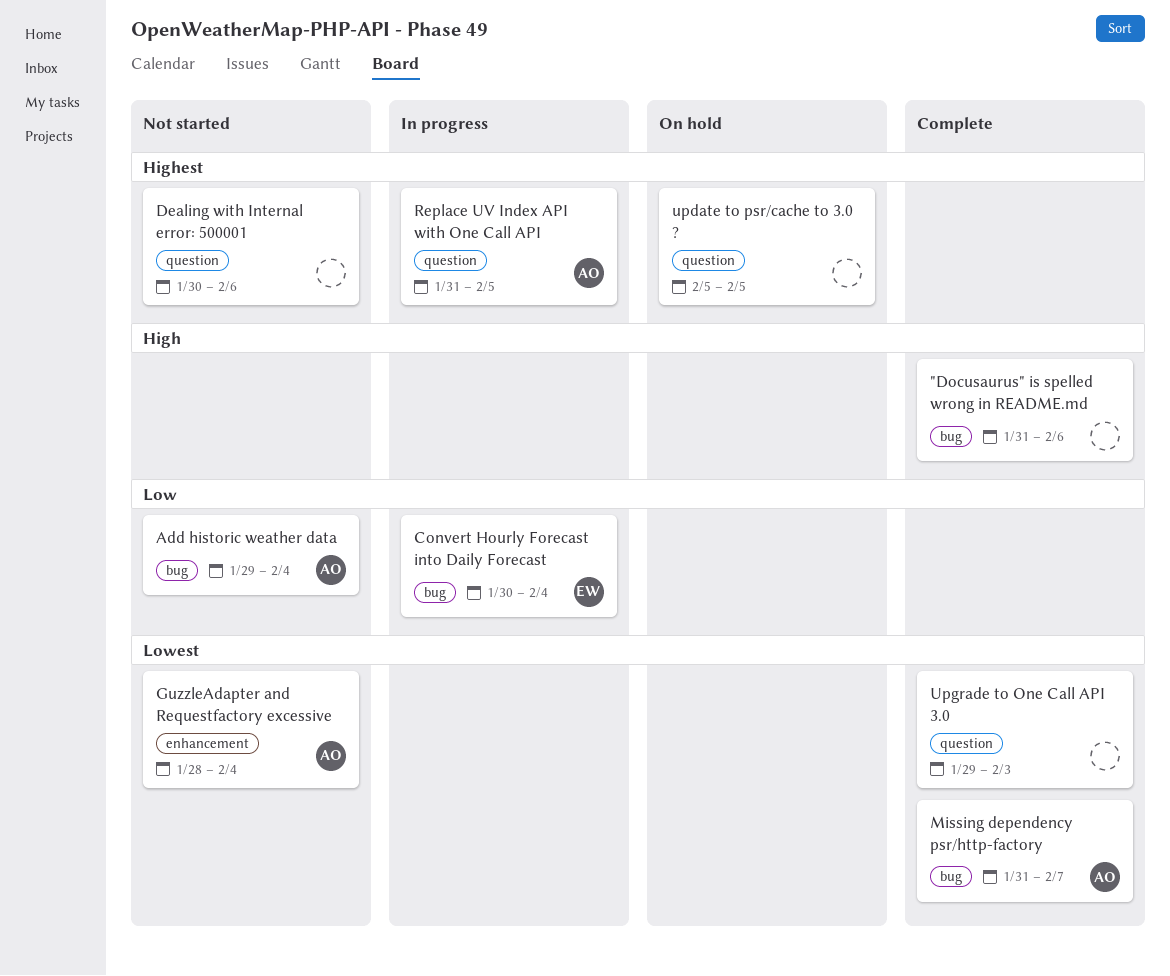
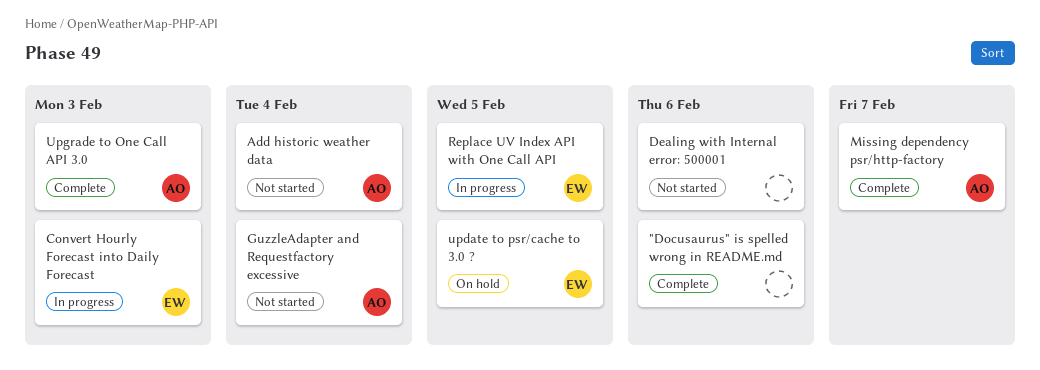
Convert Hourly Forecast into Daily Forecast, due: Feb 4 -> Feb 3
Replace UV Index API with One Call API, owner: AO -> EW
update to psr/cache to 3.0 ?, owner: none -> EW
Upgrade to One Call API 3.0, owner: none -> AO

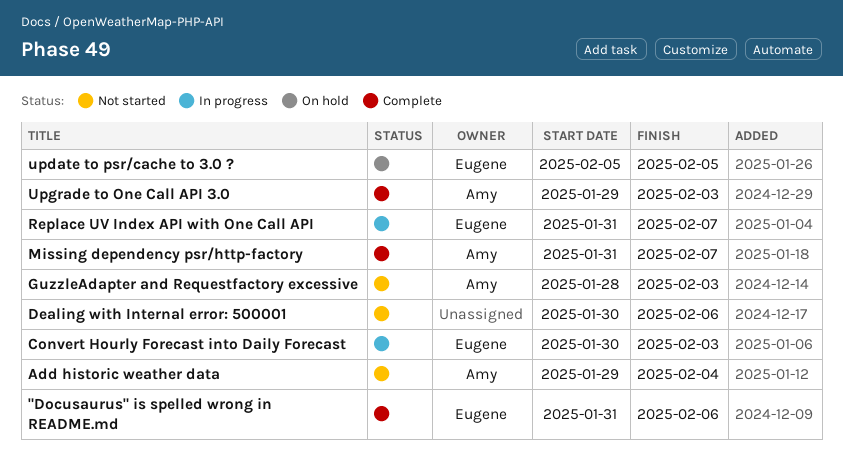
"Docusaurus" is spelled wrong in README.md, owner: none -> Eugene
GuzzleAdapter and Requestfactory excessive, due: Feb 4 -> Feb 3
Replace UV Index API with One Call API, due: Feb 5 -> Feb 7

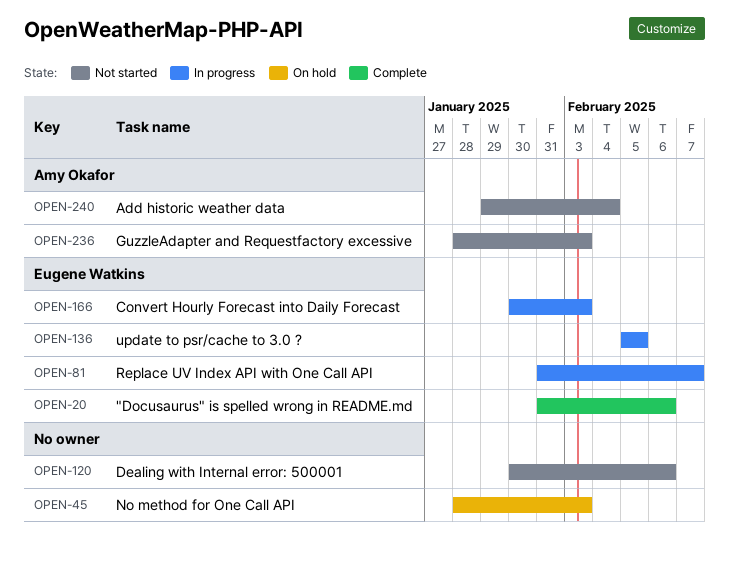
Missing dependency psr/http-factory: present -> none
No method for One Call API: none -> present
update to psr/cache to 3.0 ?, status: On hold -> In progress
Upgrade to One Call API 3.0: present -> none

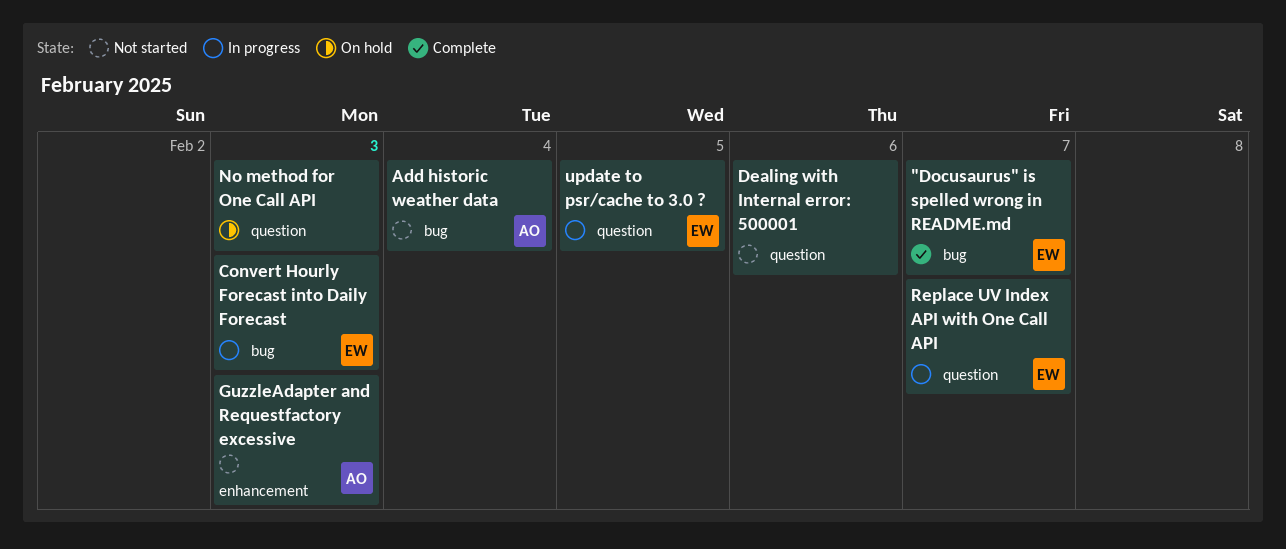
"Docusaurus" is spelled wrong in README.md, due: Feb 6 -> Feb 7

